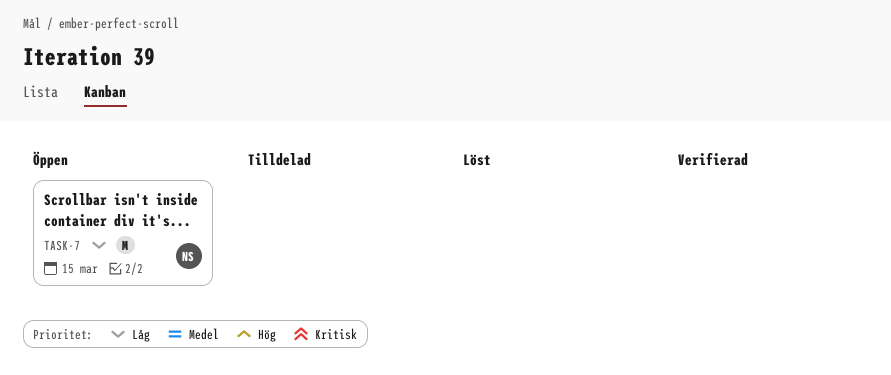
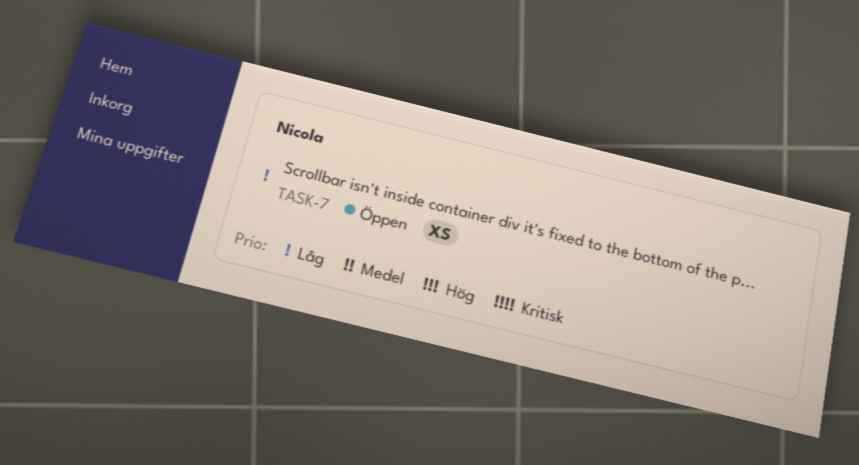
TASK-7, estimate: M -> XS

